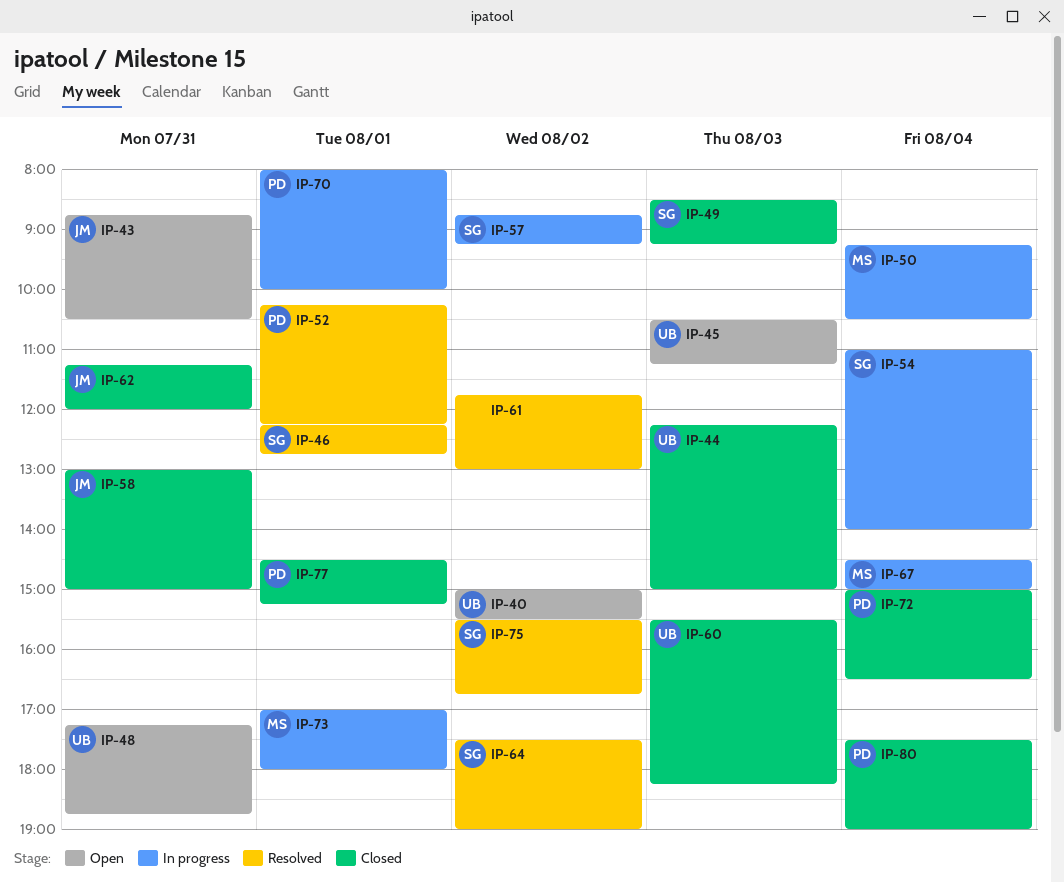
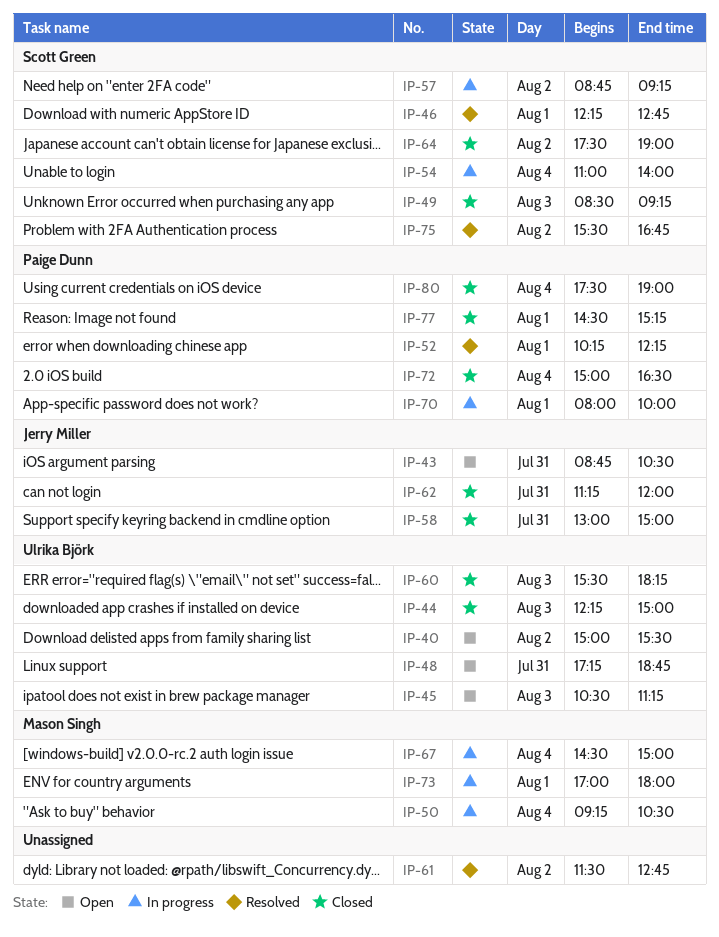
IP-61, begins: 11:45 -> 11:30
IP-61, ends: 13:00 -> 12:45
IP-64, status: Resolved -> Closed

